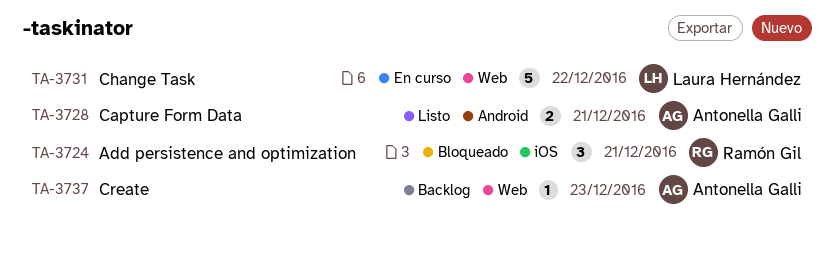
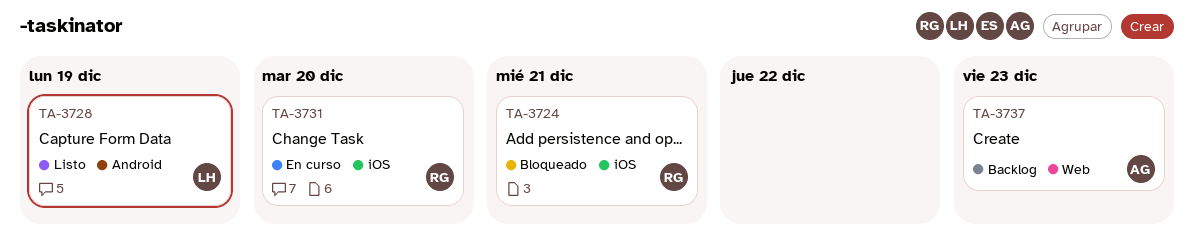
TA-3728, owner: Antonella Galli -> Laura Hernández
TA-3728, due: Dec 21 -> Dec 19
TA-3731, owner: Laura Hernández -> Ramón Gil
TA-3731, label: Web -> iOS
TA-3731, due: Dec 22 -> Dec 20

